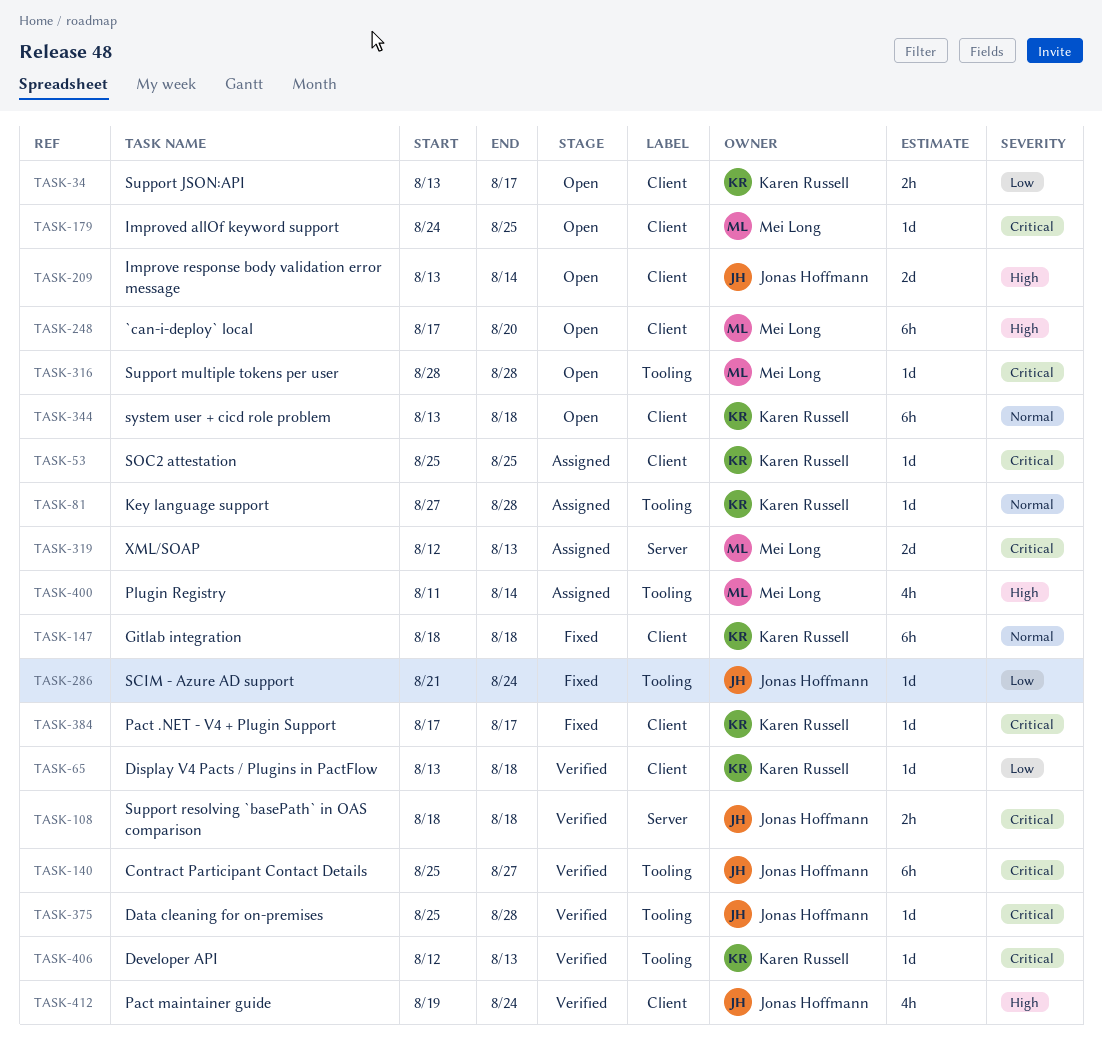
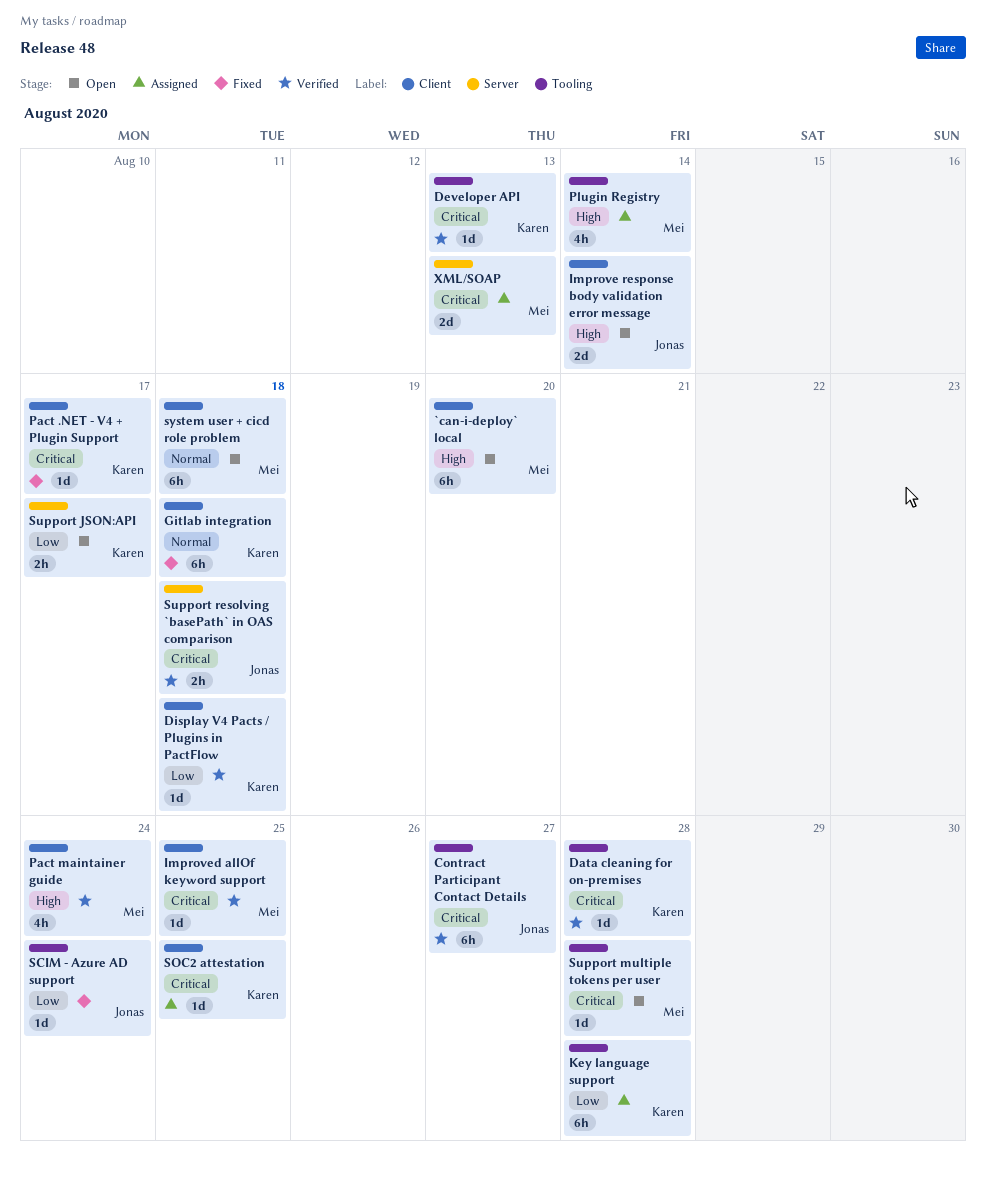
Data cleaning for on-premises, owner: Jonas Hoffmann -> Karen Russell
Improved allOf keyword support, status: Open -> Verified
Key language support, priority: Normal -> Low
Key language support, estimate: 1d -> 6h
Pact maintainer guide, owner: Jonas Hoffmann -> Mei Long
Support JSON:API, label: Client -> Server
system user + cicd role problem, owner: Karen Russell -> Mei Long

